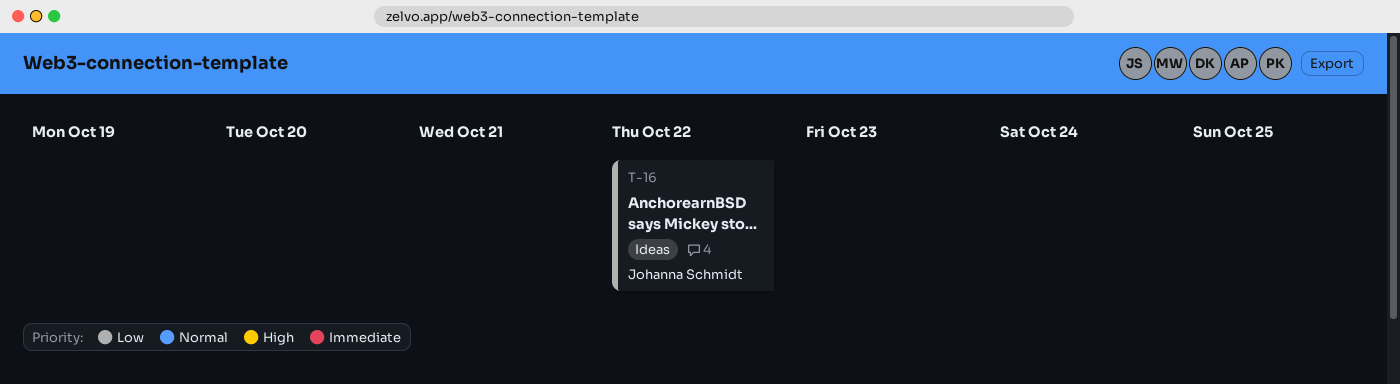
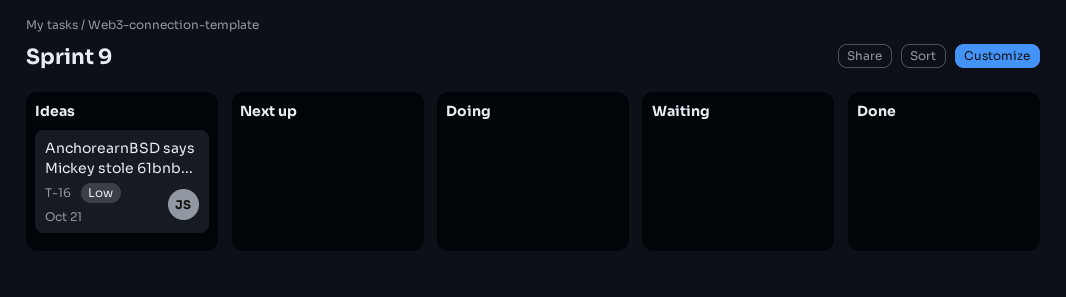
T-16, due: Oct 22 -> Oct 21

